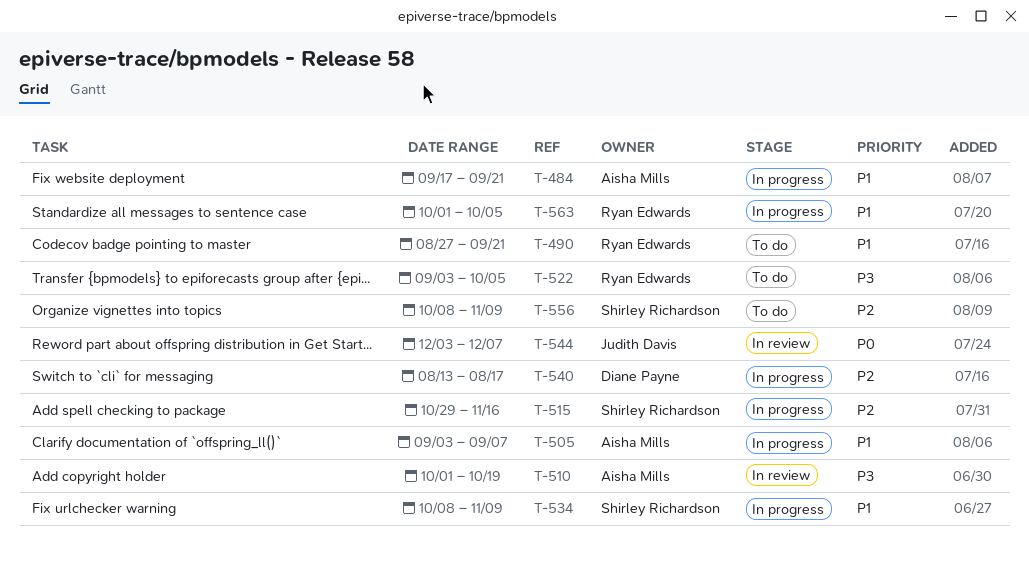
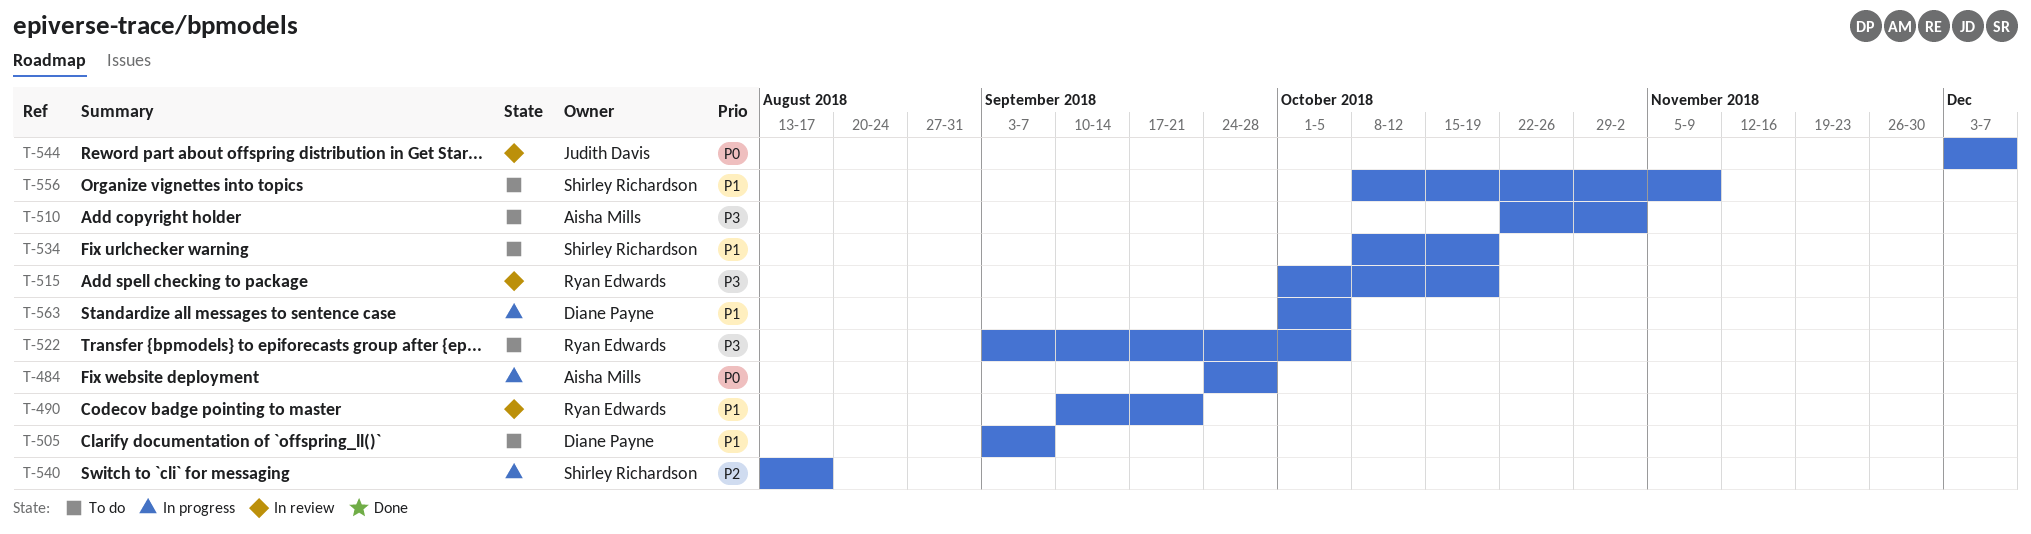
T-484, priority: P1 -> P0
T-484, start: Sep 17 -> Sep 24
T-484, due: Sep 21 -> Sep 28
T-490, status: To do -> In review
T-490, start: Aug 27 -> Sep 10
T-505, status: In progress -> To do
T-505, owner: Aisha Mills -> Diane Payne
T-510, status: In review -> To do
T-510, start: Oct 1 -> Oct 22
T-510, due: Oct 19 -> Nov 2
T-515, status: In progress -> In review
T-515, owner: Shirley Richardson -> Ryan Edwards
T-515, priority: P2 -> P3
T-515, start: Oct 29 -> Oct 1
T-515, due: Nov 16 -> Oct 19
T-534, status: In progress -> To do
T-534, due: Nov 9 -> Oct 19
T-540, owner: Diane Payne -> Shirley Richardson
T-556, priority: P2 -> P1
T-563, owner: Ryan Edwards -> Diane Payne

